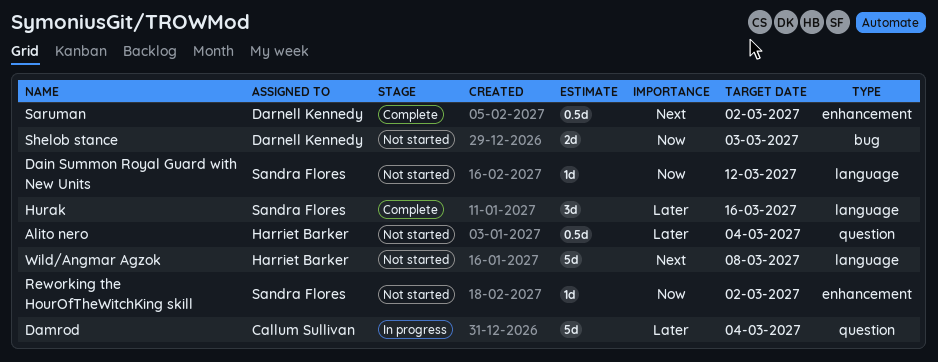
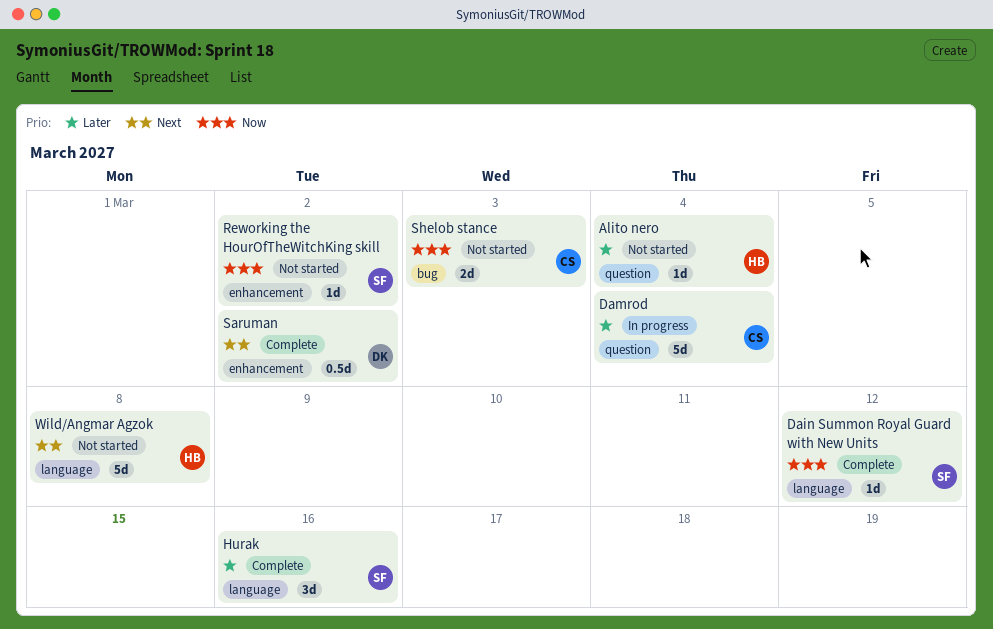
Alito nero, estimate: 0.5d -> 1d
Dain Summon Royal Guard with New Units, status: Not started -> Complete
Shelob stance, owner: Darnell Kennedy -> Callum Sullivan

